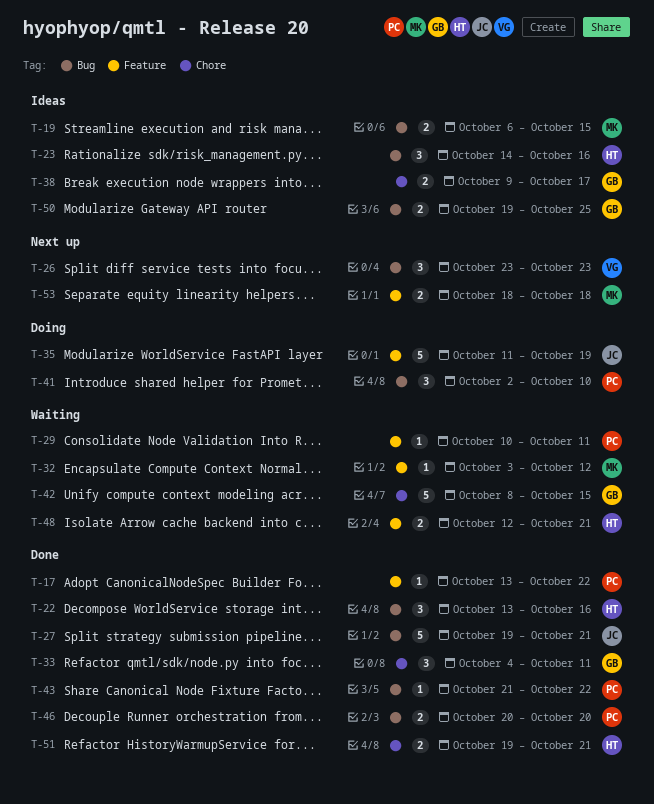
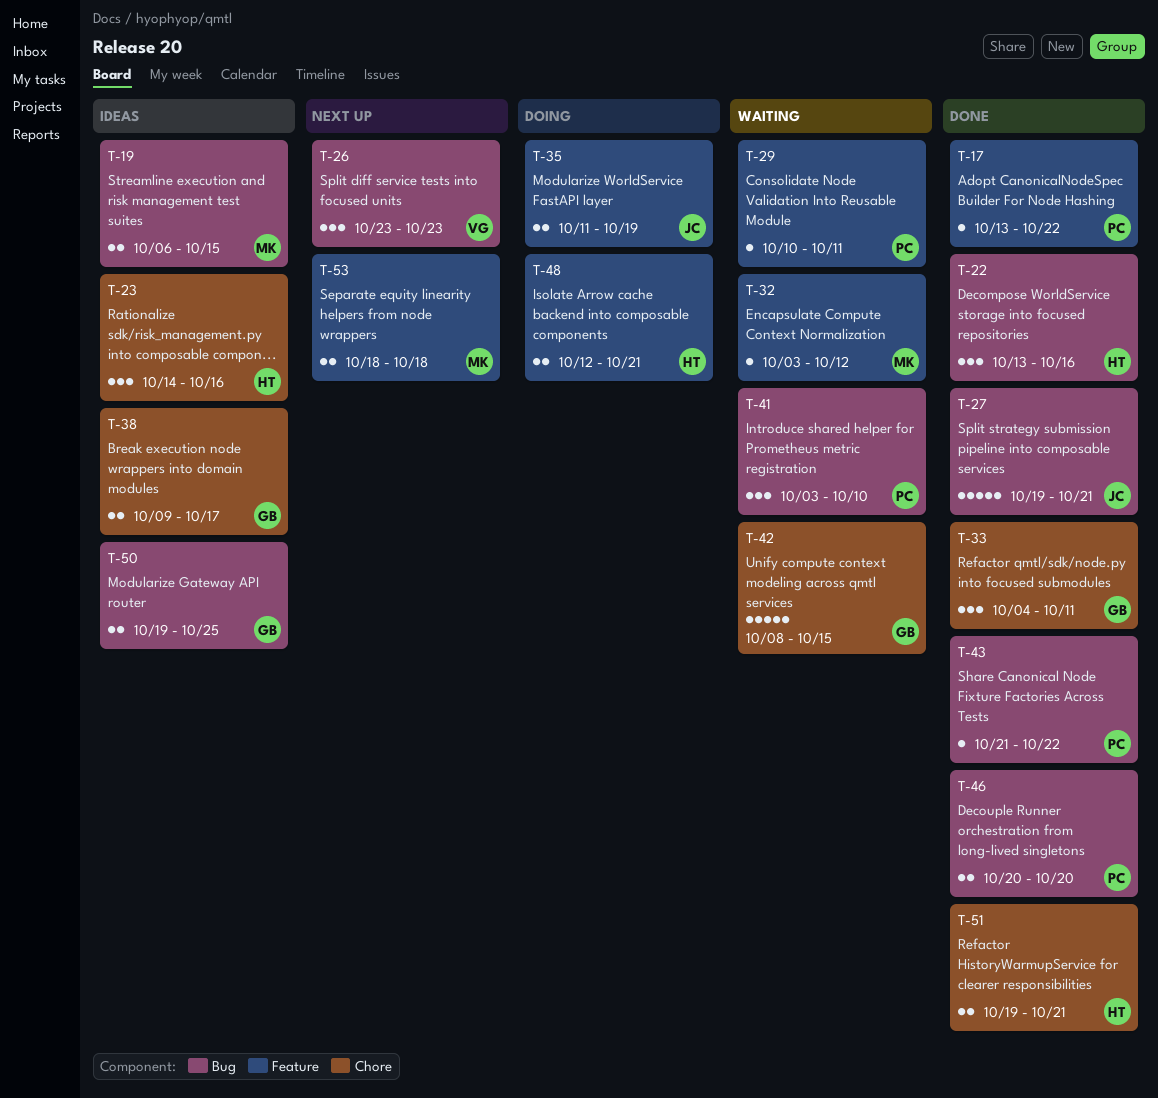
T-23, label: Bug -> Chore
T-35, estimate: 5 -> 2
T-41, status: Doing -> Waiting
T-41, start: Oct 2 -> Oct 3
T-48, status: Waiting -> Doing

